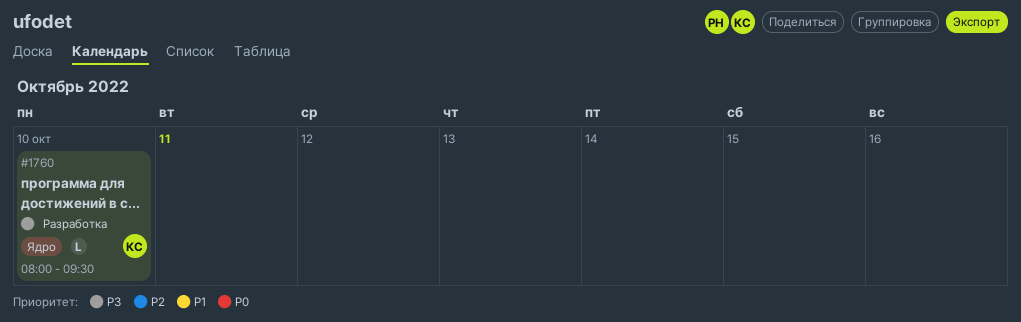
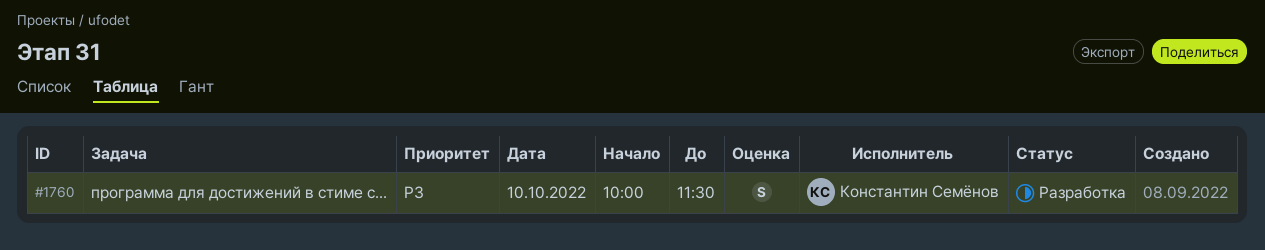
#1760, estimate: L -> S
#1760, begins: 08:00 -> 10:00
#1760, ends: 09:30 -> 11:30

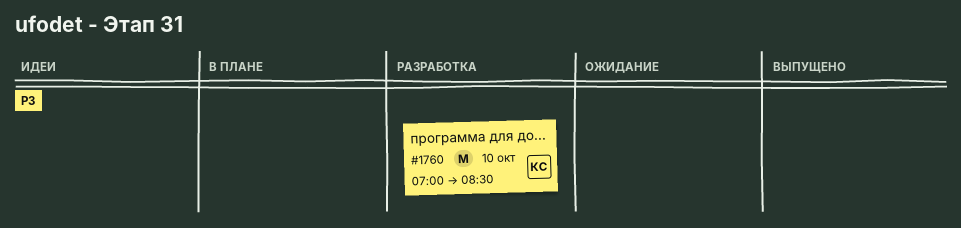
#1760, estimate: S -> M
#1760, begins: 10:00 -> 07:00
#1760, ends: 11:30 -> 08:30

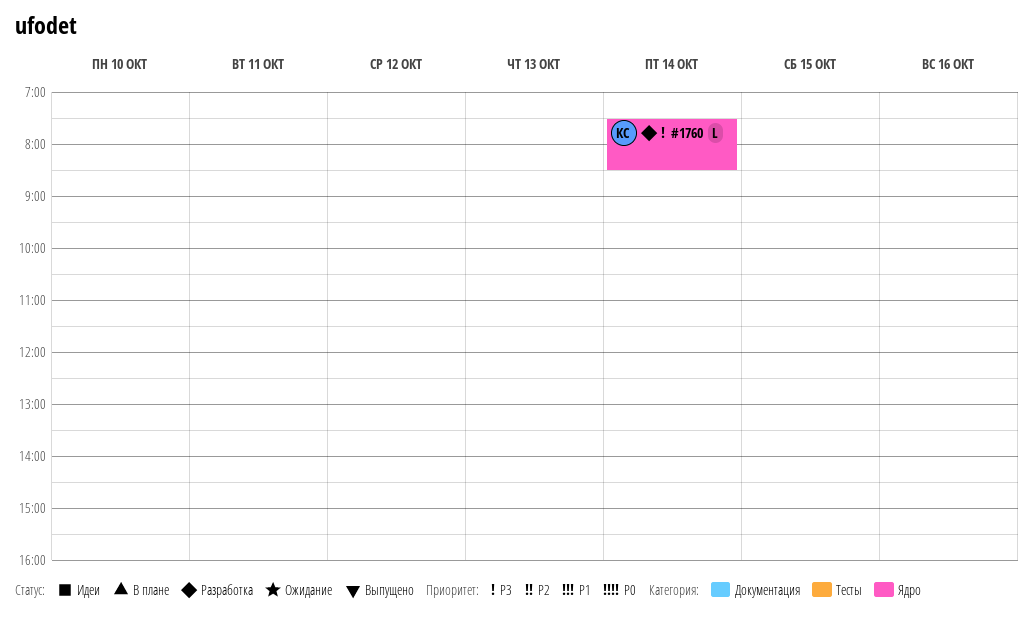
#1760, estimate: M -> L
#1760, day: Oct 10 -> Oct 14
#1760, begins: 07:00 -> 07:30

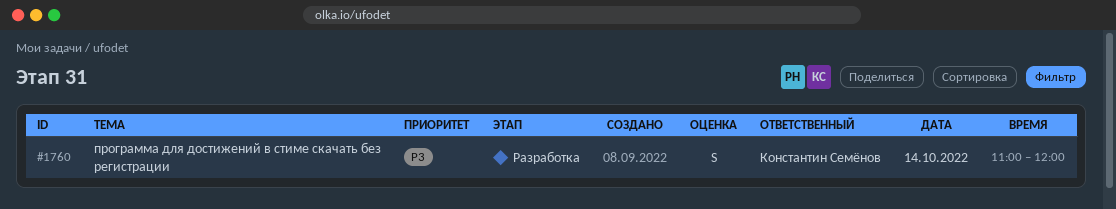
#1760, estimate: L -> S
#1760, begins: 07:30 -> 11:00
#1760, ends: 08:30 -> 12:00

